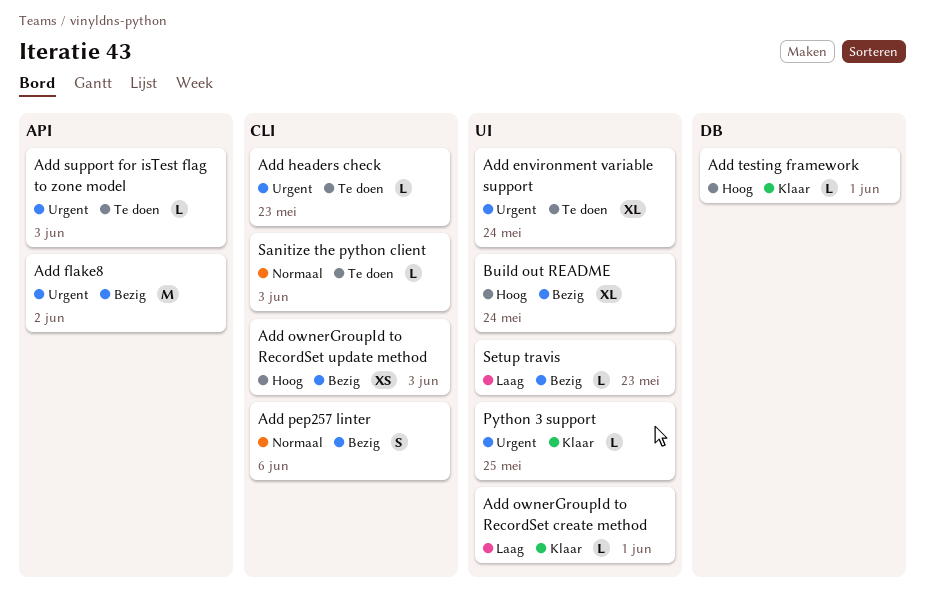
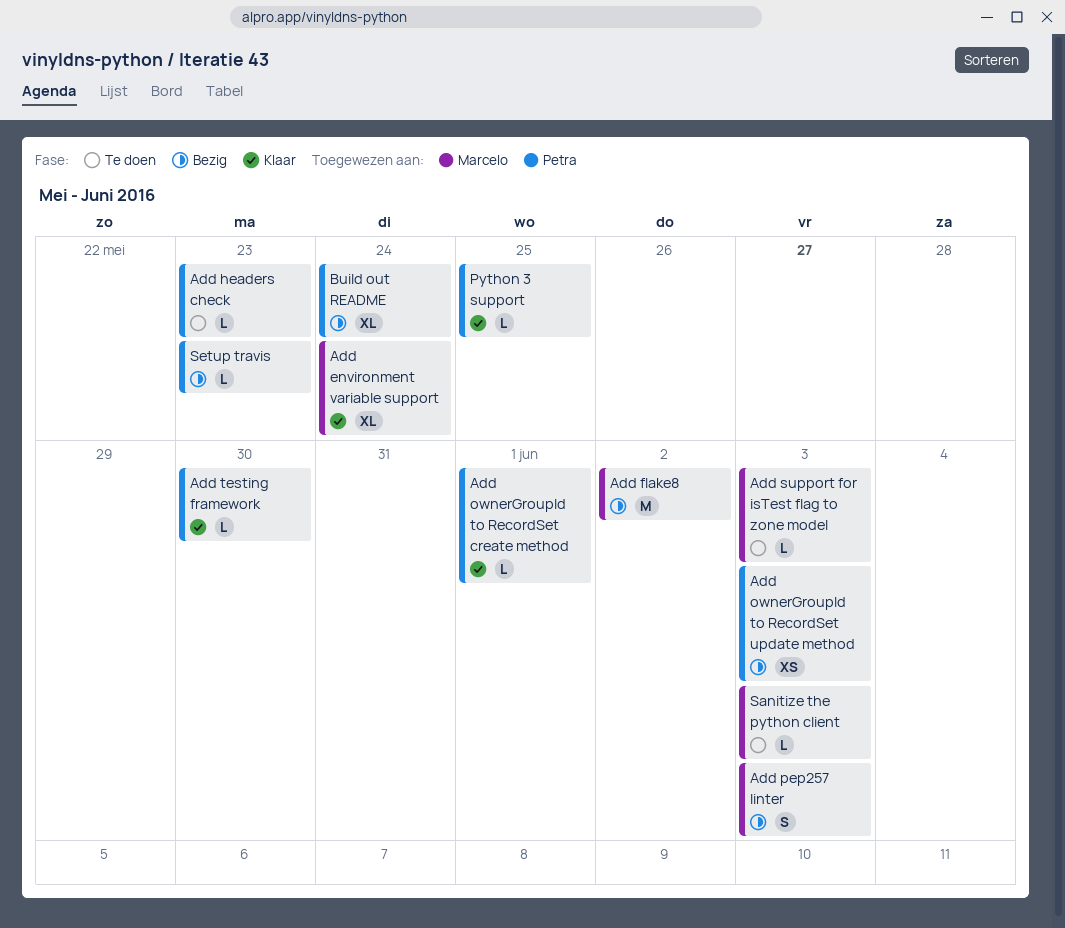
Add environment variable support, status: Te doen -> Klaar
Add pep257 linter, due: Jun 6 -> Jun 3
Add testing framework, due: Jun 1 -> May 30

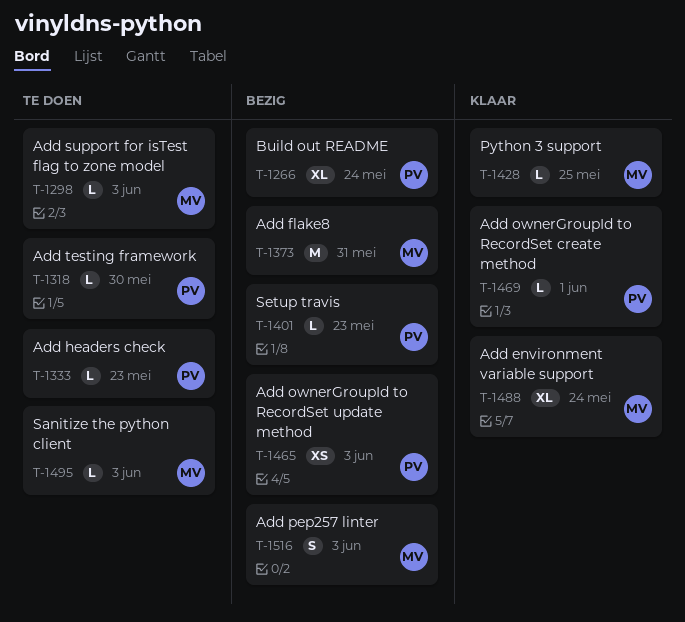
Add flake8, due: Jun 2 -> May 31
Add testing framework, status: Klaar -> Te doen
Python 3 support, owner: Petra -> Marcelo

